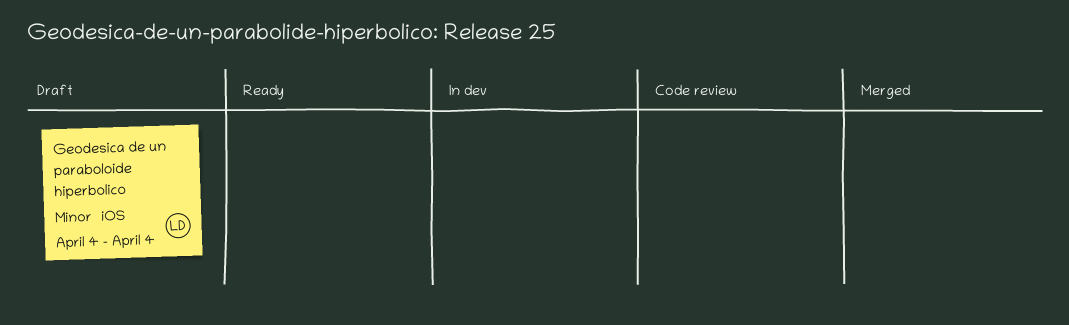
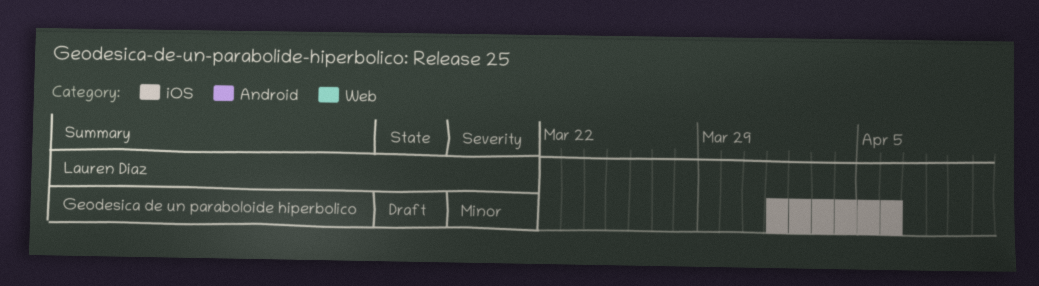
Geodesica de un paraboloide hiperbolico, start: Apr 4 -> Apr 1
Geodesica de un paraboloide hiperbolico, due: Apr 4 -> Apr 6

